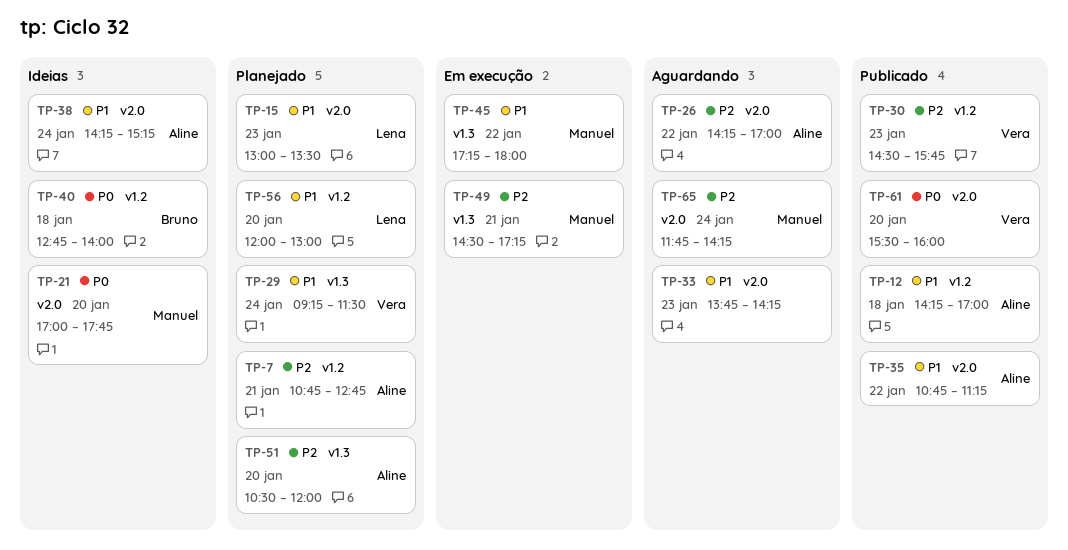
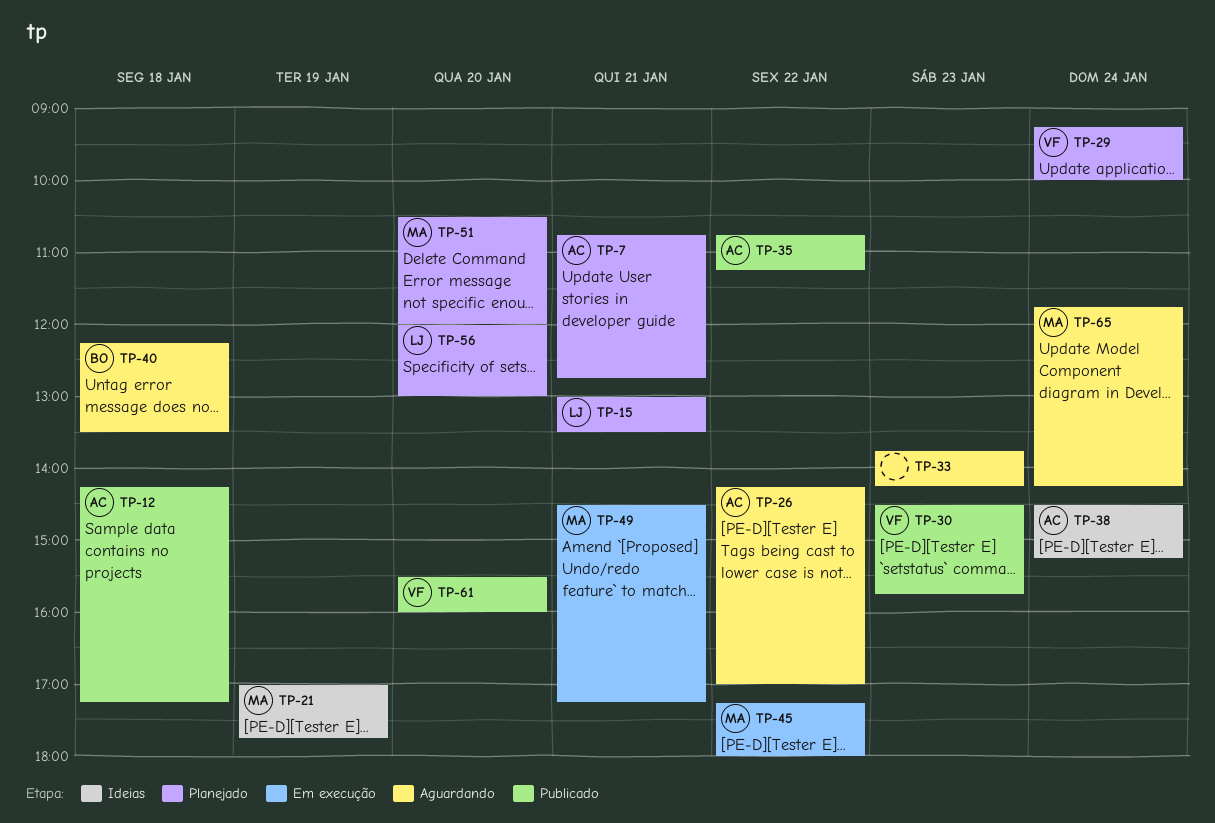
TP-12, ends: 17:00 -> 17:15
TP-15, day: Jan 23 -> Jan 21
TP-21, day: Jan 20 -> Jan 19
TP-29, ends: 11:30 -> 10:00
TP-38, begins: 14:15 -> 14:30
TP-40, status: Ideias -> Aguardando
TP-40, begins: 12:45 -> 12:15
TP-40, ends: 14:00 -> 13:30
TP-51, owner: Aline -> Manuel

